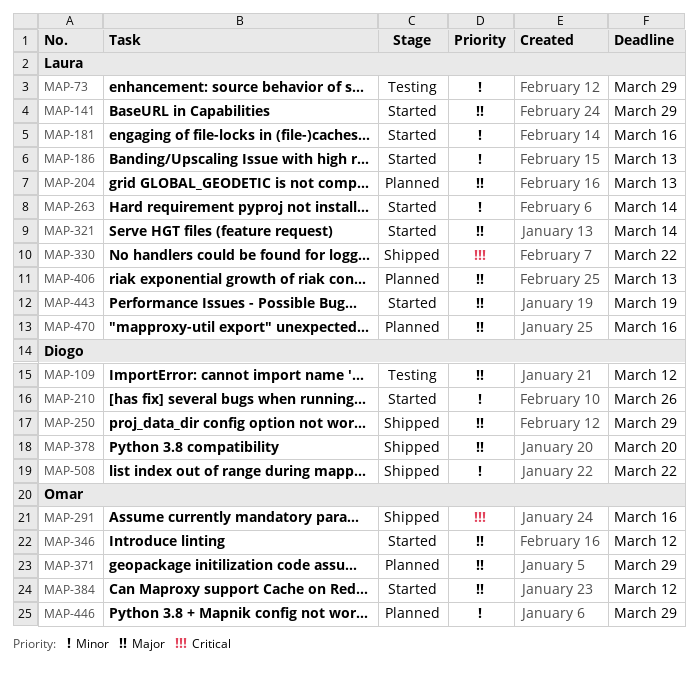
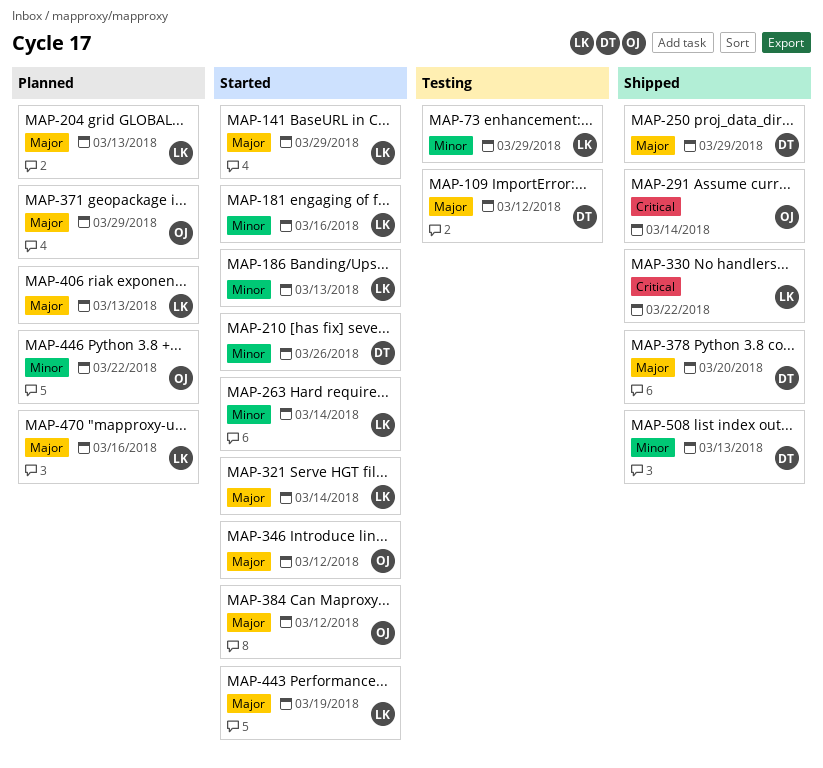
MAP-291, due: Mar 16 -> Mar 14
MAP-446, due: Mar 29 -> Mar 22
MAP-508, due: Mar 22 -> Mar 13

